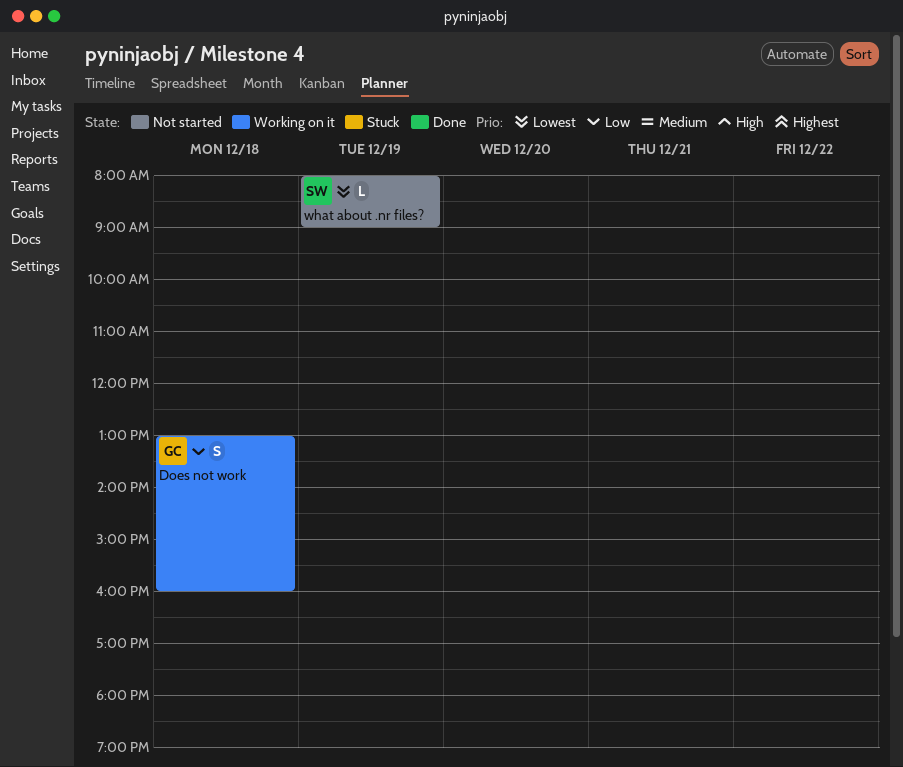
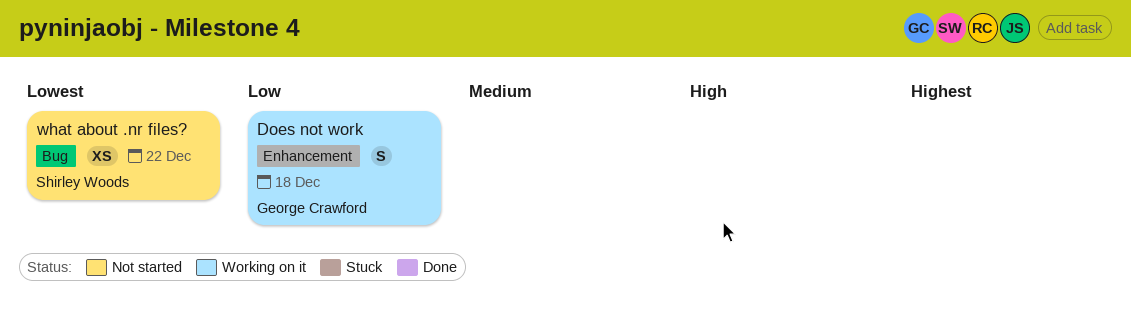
what about .nr files?, estimate: L -> XS
what about .nr files?, day: Dec 19 -> Dec 22

